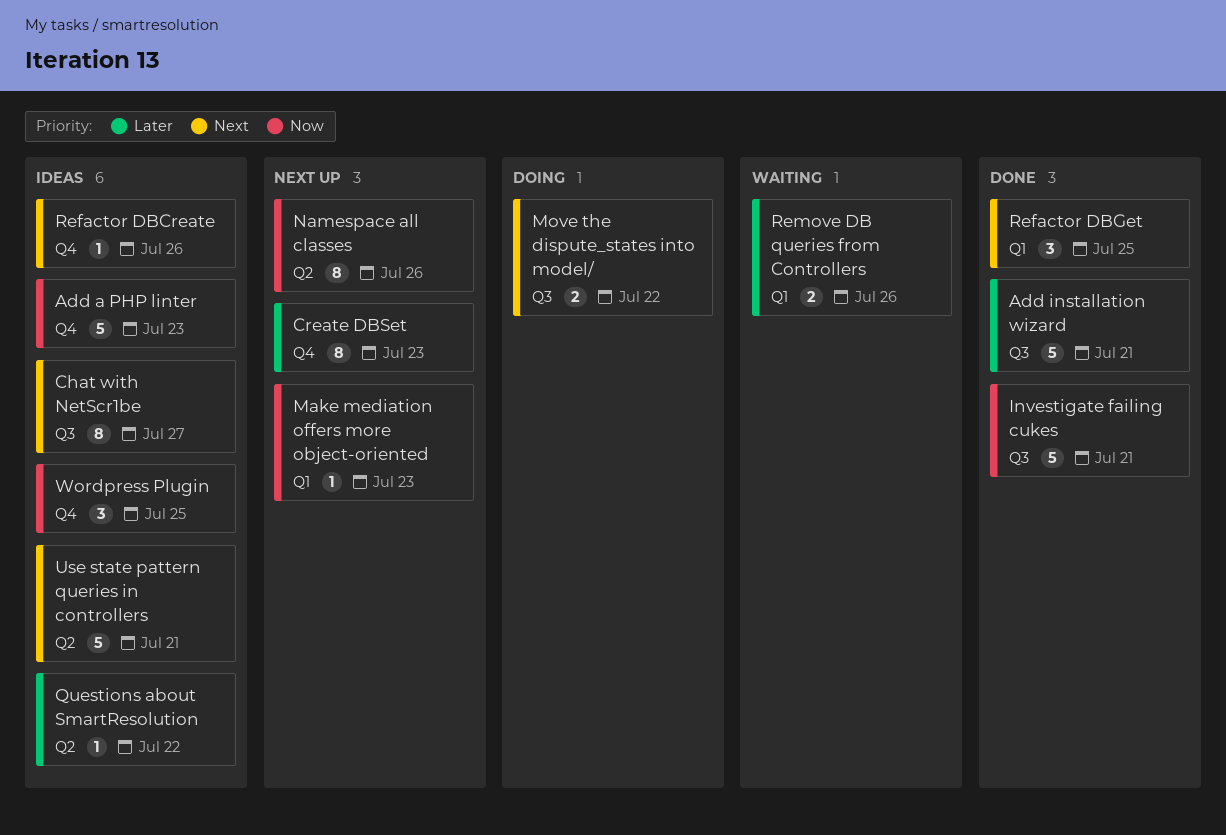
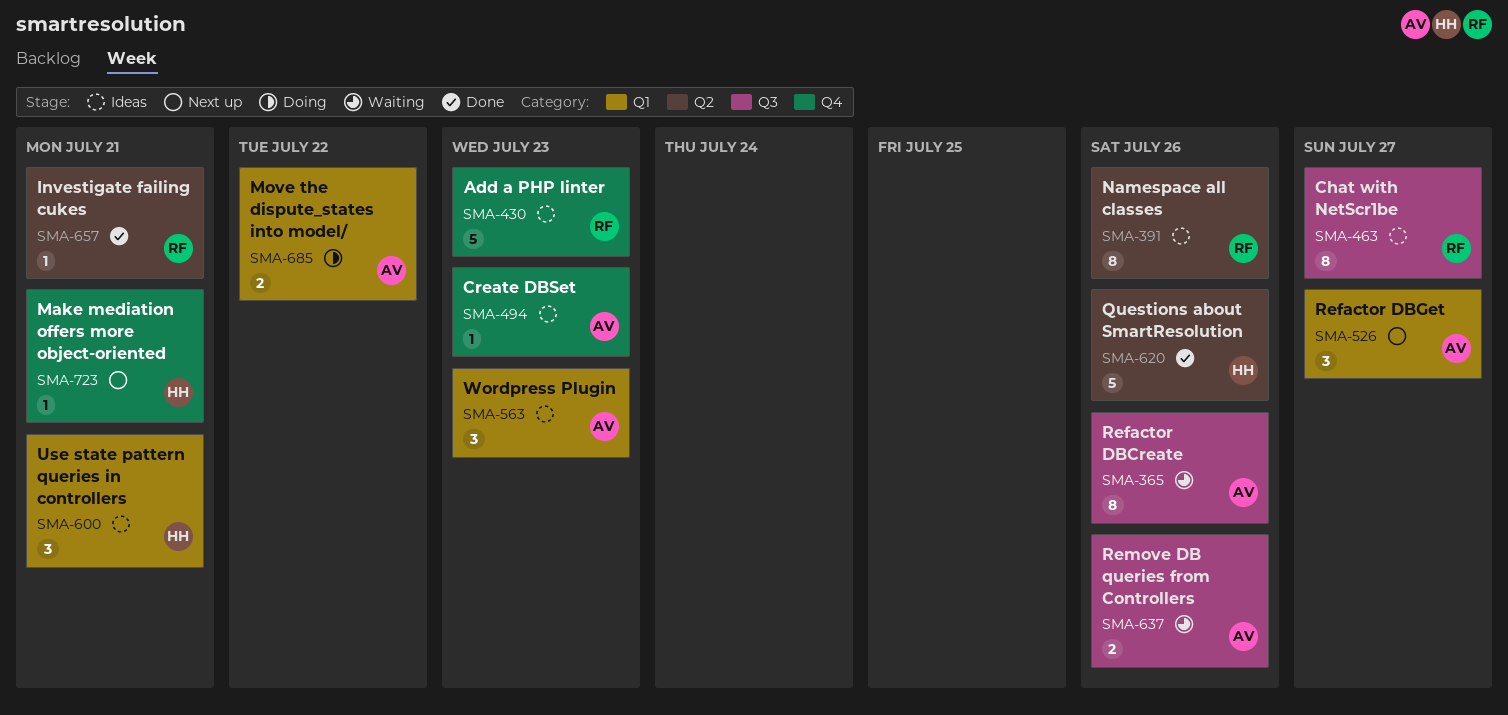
Add installation wizard: present -> none
Create DBSet, status: Next up -> Ideas
Create DBSet, estimate: 8 -> 1
Investigate failing cukes, label: Q3 -> Q2
Investigate failing cukes, estimate: 5 -> 1
Make mediation offers more object-oriented, label: Q1 -> Q4
Make mediation offers more object-oriented, due: Jul 23 -> Jul 21
Move the dispute_states into model/, label: Q3 -> Q1
Namespace all classes, status: Next up -> Ideas
Questions about SmartResolution, status: Ideas -> Done
Questions about SmartResolution, estimate: 1 -> 5
Questions about SmartResolution, due: Jul 22 -> Jul 26
Refactor DBCreate, status: Ideas -> Waiting
Refactor DBCreate, label: Q4 -> Q3
Refactor DBCreate, estimate: 1 -> 8
Refactor DBGet, status: Done -> Next up
Refactor DBGet, due: Jul 25 -> Jul 27
Remove DB queries from Controllers, label: Q1 -> Q3
Use state pattern queries in controllers, label: Q2 -> Q1
Use state pattern queries in controllers, estimate: 5 -> 3
Wordpress Plugin, label: Q4 -> Q1
Wordpress Plugin, due: Jul 25 -> Jul 23

